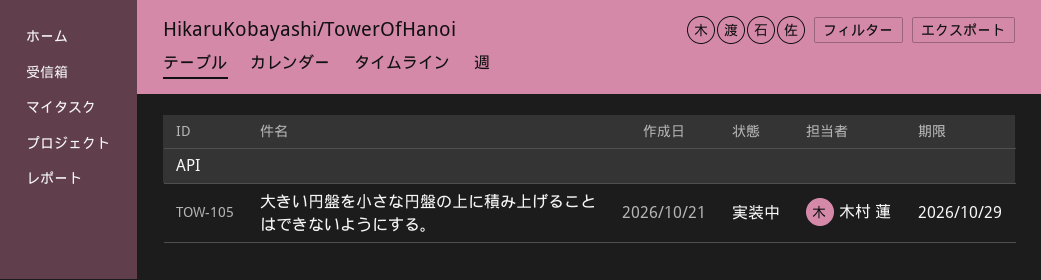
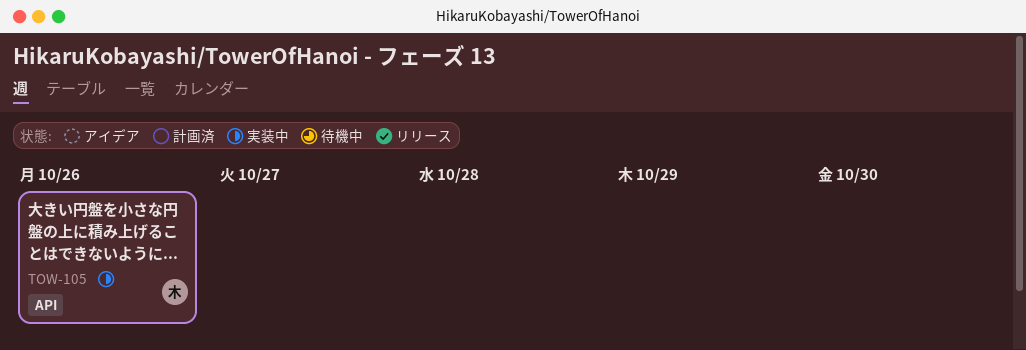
TOW-105, due: Oct 29 -> Oct 26

